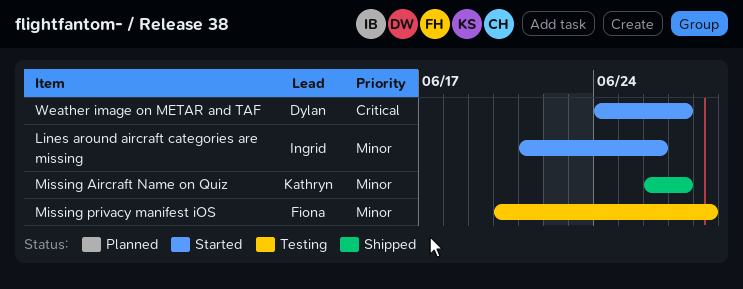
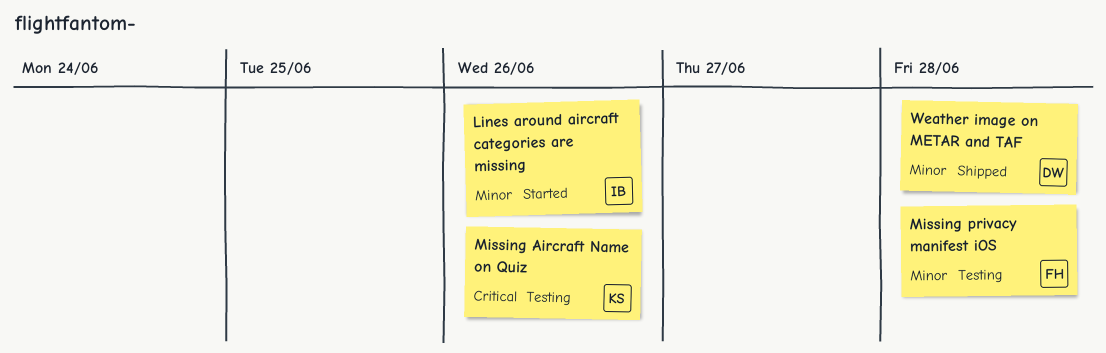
Missing Aircraft Name on Quiz, status: Shipped -> Testing
Missing Aircraft Name on Quiz, priority: Minor -> Critical
Missing Aircraft Name on Quiz, due: Jun 27 -> Jun 26
Weather image on METAR and TAF, status: Started -> Shipped
Weather image on METAR and TAF, priority: Critical -> Minor
Weather image on METAR and TAF, due: Jun 27 -> Jun 28

